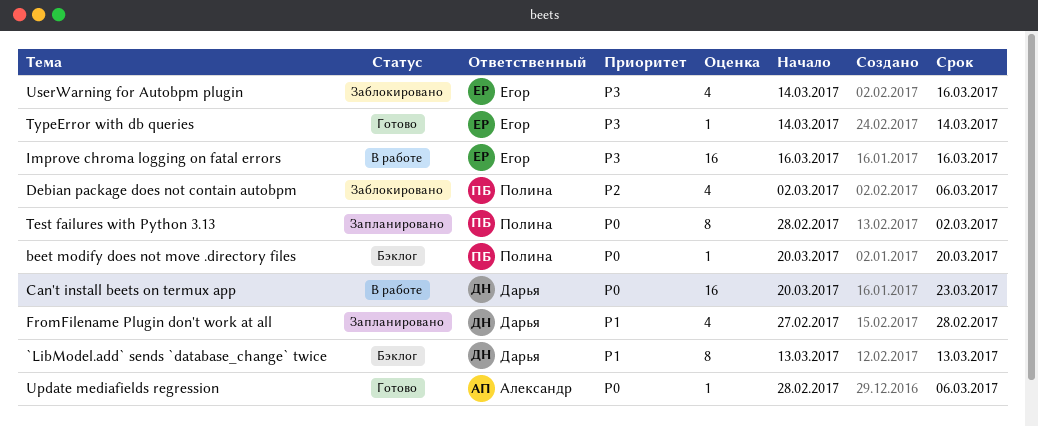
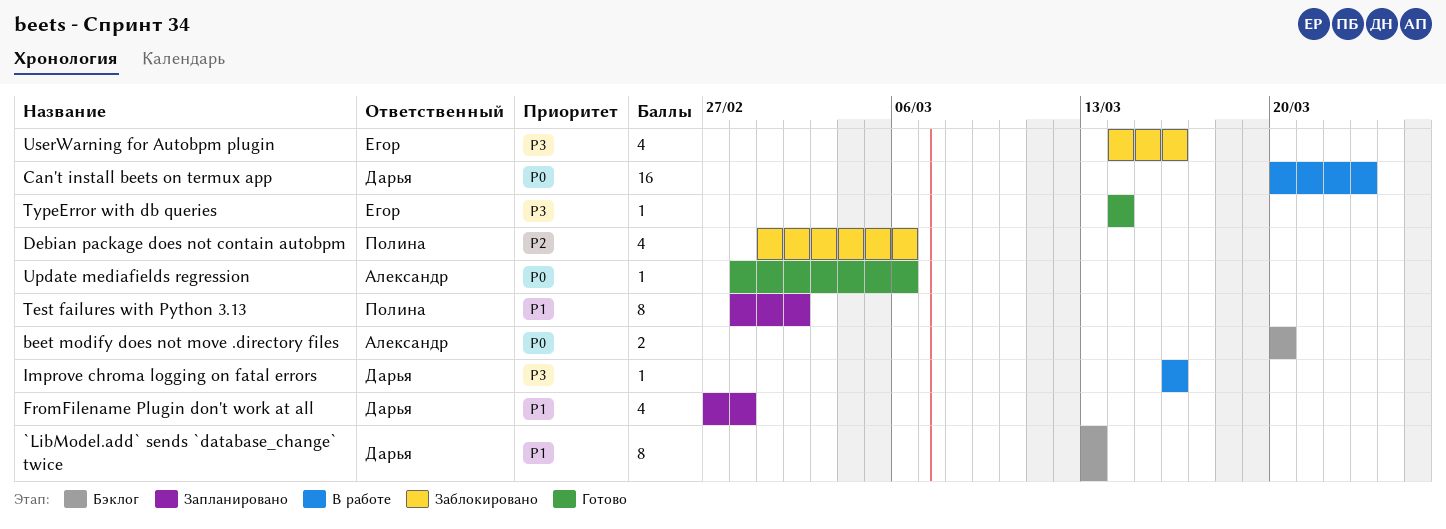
beet modify does not move .directory files, owner: Полина -> Александр
beet modify does not move .directory files, estimate: 1 -> 2
Debian package does not contain autobpm, start: Mar 2 -> Mar 1
Improve chroma logging on fatal errors, owner: Егор -> Дарья
Improve chroma logging on fatal errors, estimate: 16 -> 1
Test failures with Python 3.13, priority: P0 -> P1

